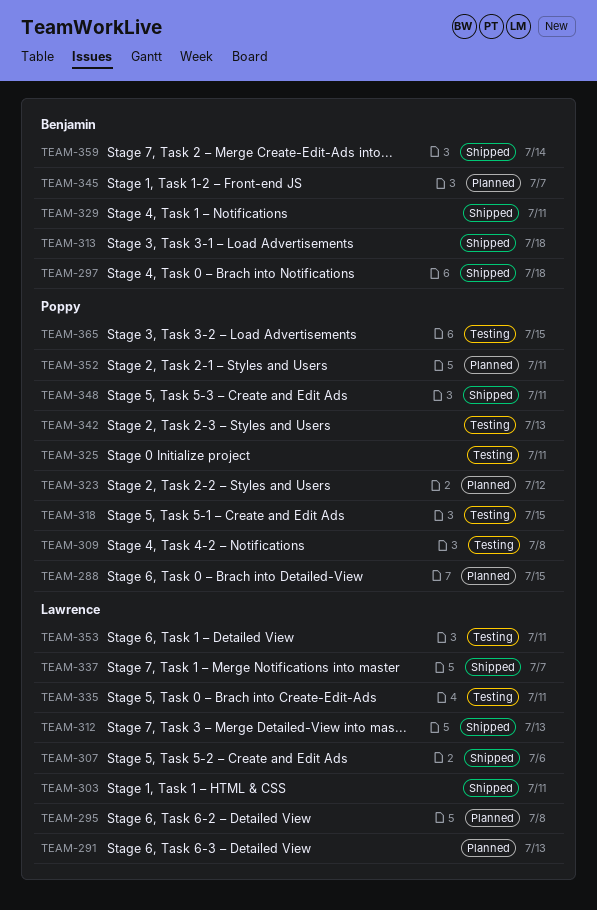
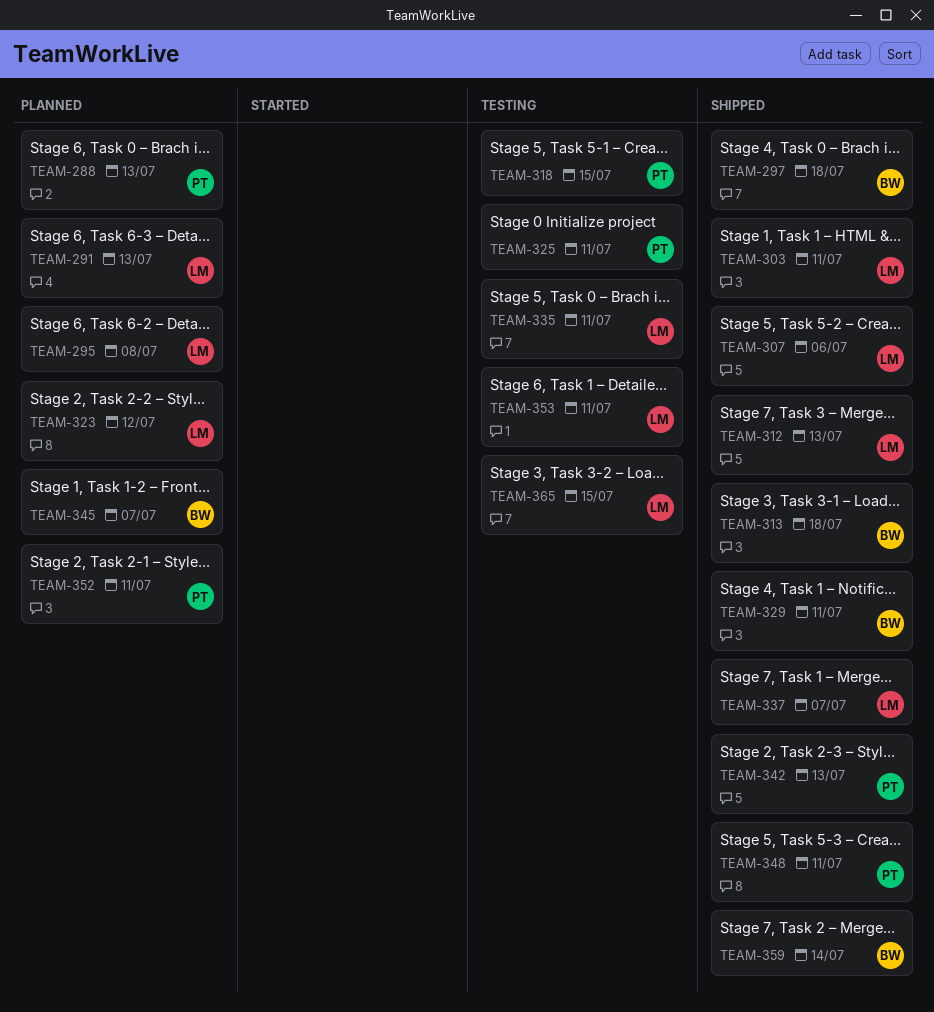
TEAM-288, due: Jul 15 -> Jul 13
TEAM-309: present -> none
TEAM-323, owner: Poppy -> Lawrence
TEAM-342, status: Testing -> Shipped
TEAM-365, owner: Poppy -> Lawrence

